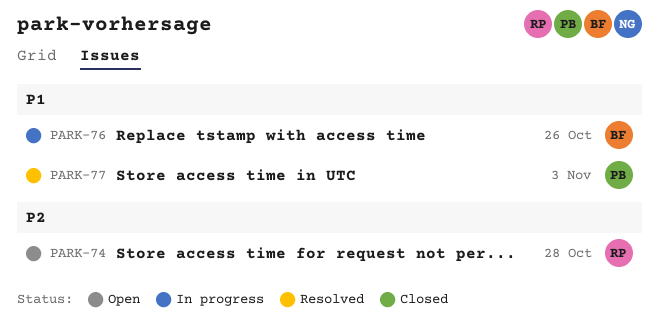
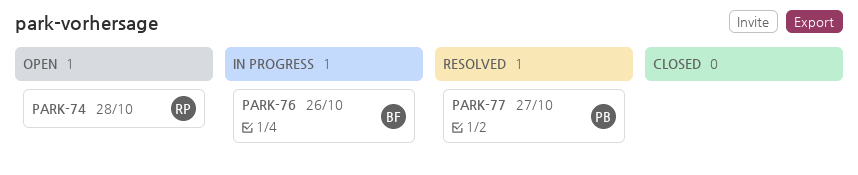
PARK-77, due: Nov 3 -> Oct 27

